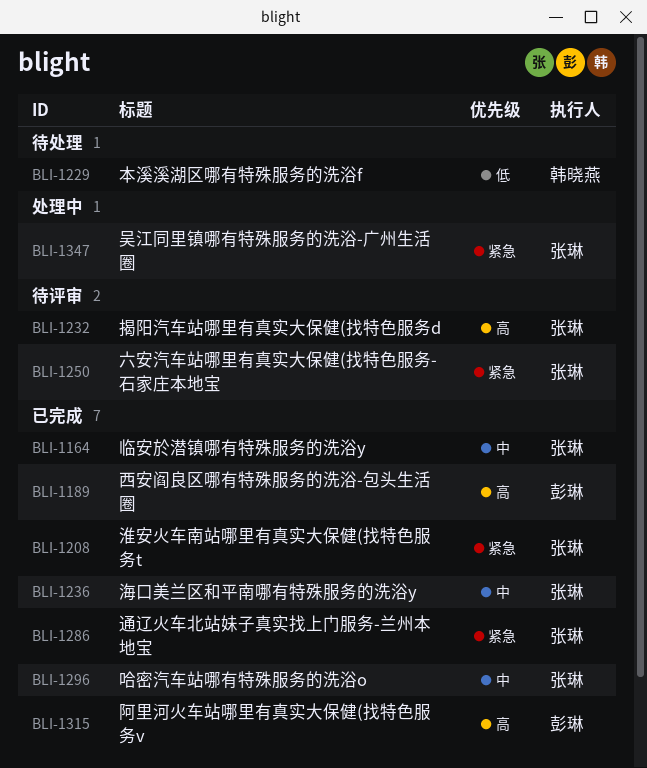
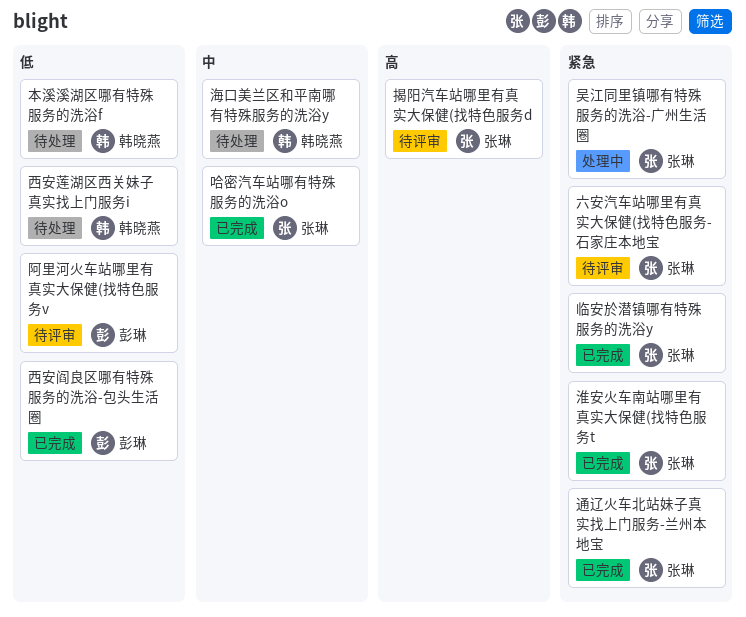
临安於潜镇哪有特殊服务的洗浴y, priority: 中 -> 紧急
海口美兰区和平南哪有特殊服务的洗浴y, status: 已完成 -> 待处理
海口美兰区和平南哪有特殊服务的洗浴y, owner: 张琳 -> 韩晓燕
西安莲湖区西关妹子真实找上门服务i: none -> present
西安阎良区哪有特殊服务的洗浴-包头生活圈, priority: 高 -> 低
阿里河火车站哪里有真实大保健(找特色服务v, status: 已完成 -> 待评审
阿里河火车站哪里有真实大保健(找特色服务v, priority: 高 -> 低

